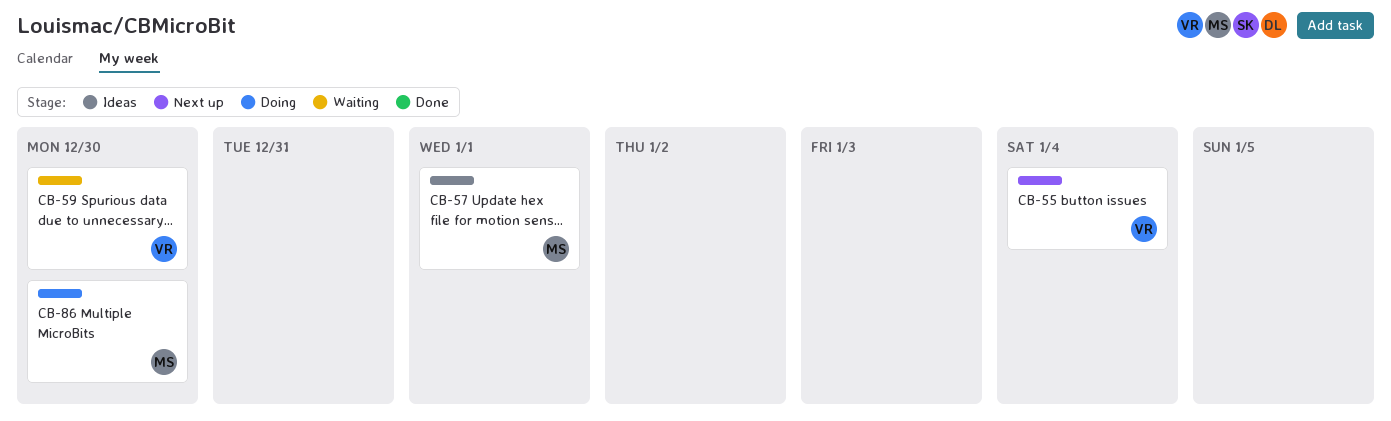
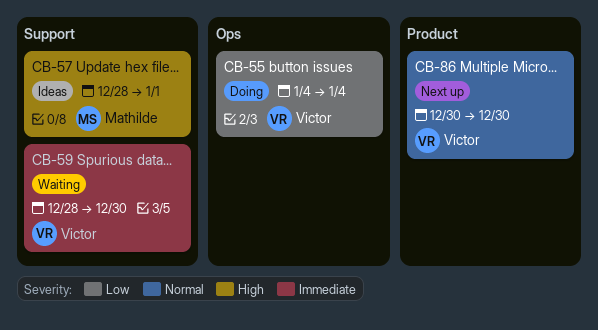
CB-55, status: Next up -> Doing
CB-86, status: Doing -> Next up
CB-86, owner: Mathilde -> Victor

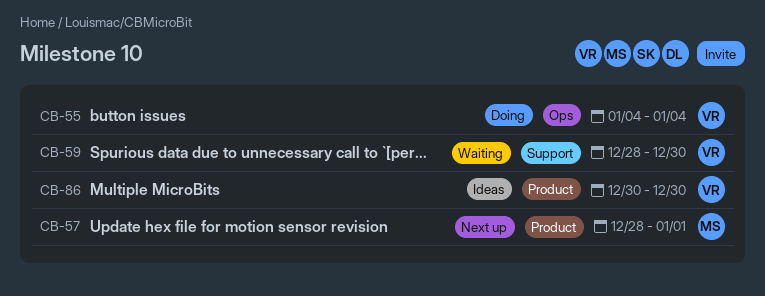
CB-57, status: Ideas -> Next up
CB-57, label: Support -> Product
CB-86, status: Next up -> Ideas

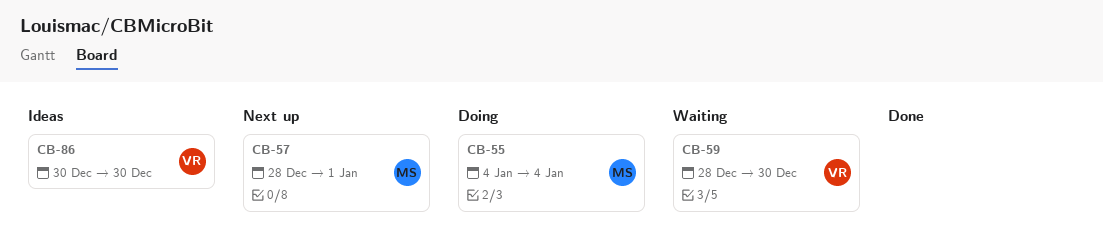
CB-55, owner: VR -> MS

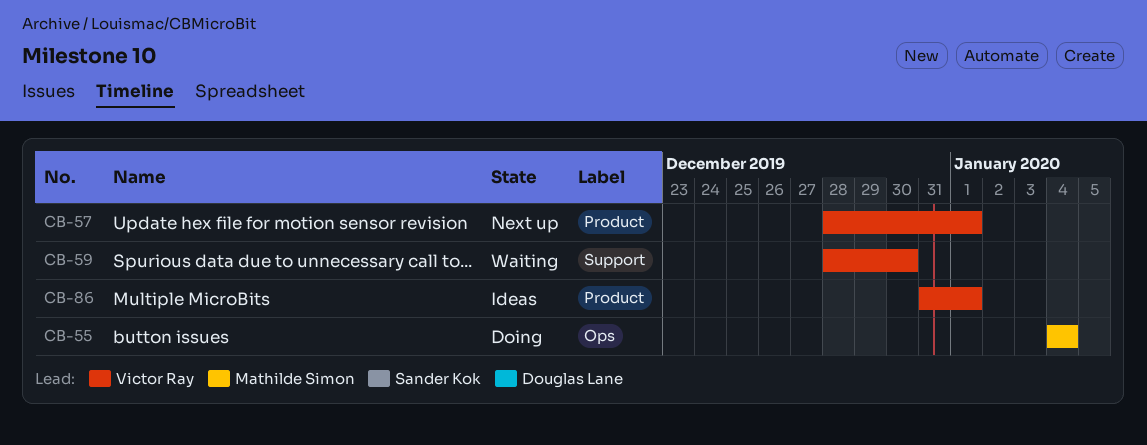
CB-57, owner: Mathilde Simon -> Victor Ray
CB-86, start: Dec 30 -> Dec 31
CB-86, due: Dec 30 -> Jan 1

